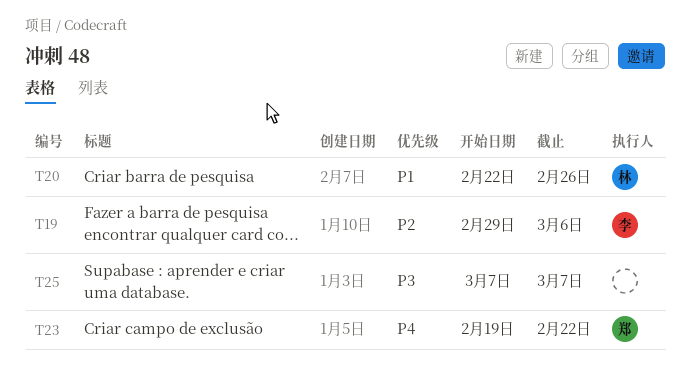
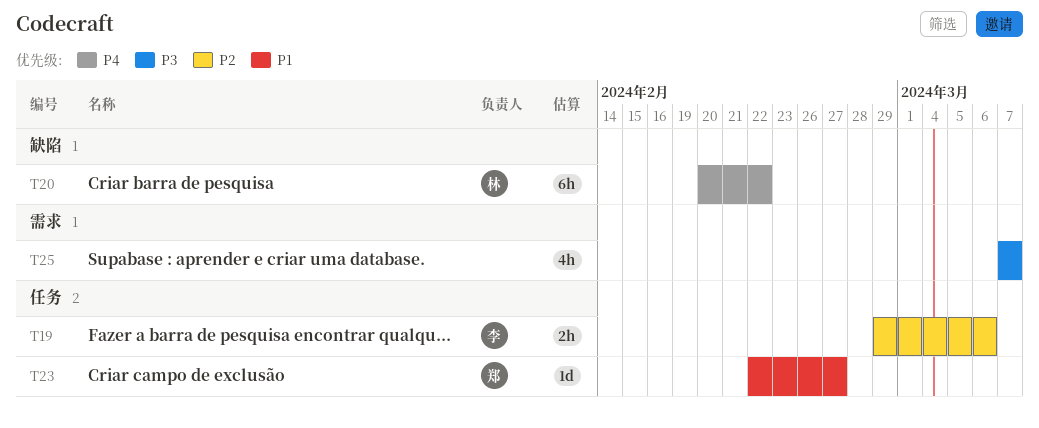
T20, priority: P1 -> P4
T20, start: Feb 22 -> Feb 20
T20, due: Feb 26 -> Feb 22
T23, priority: P4 -> P1
T23, start: Feb 19 -> Feb 22
T23, due: Feb 22 -> Feb 27

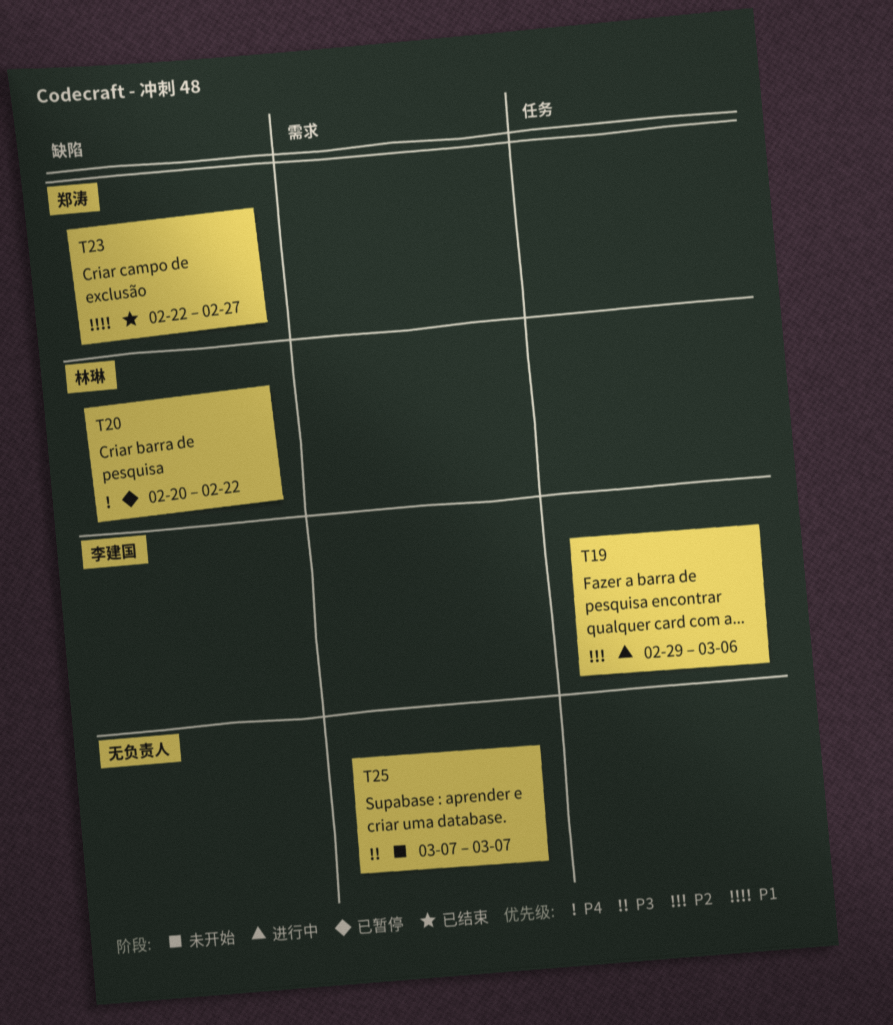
T23, label: 任务 -> 缺陷

